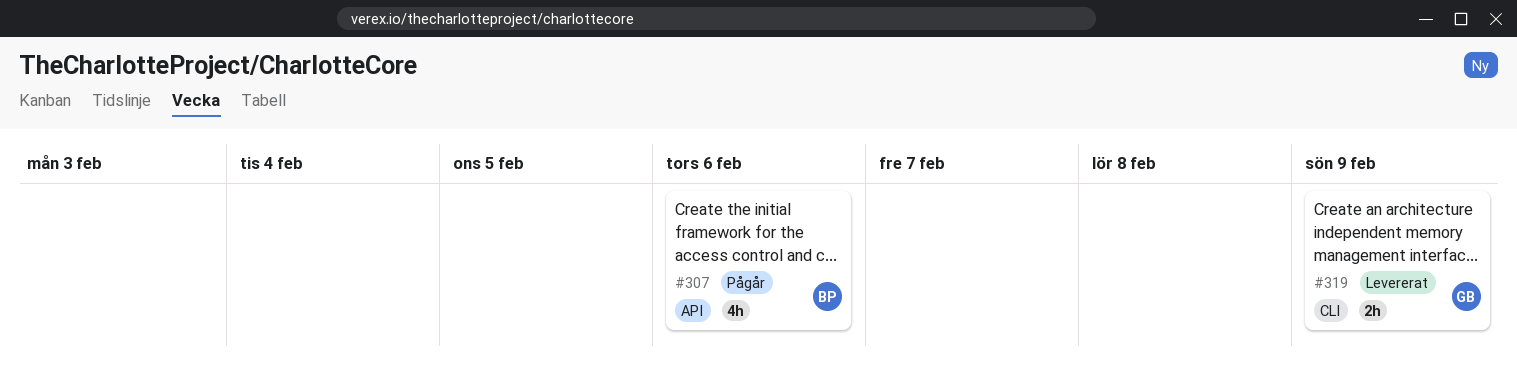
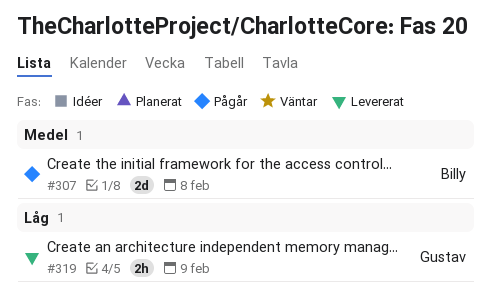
#307, estimate: 4h -> 2d
#307, due: Feb 6 -> Feb 8

